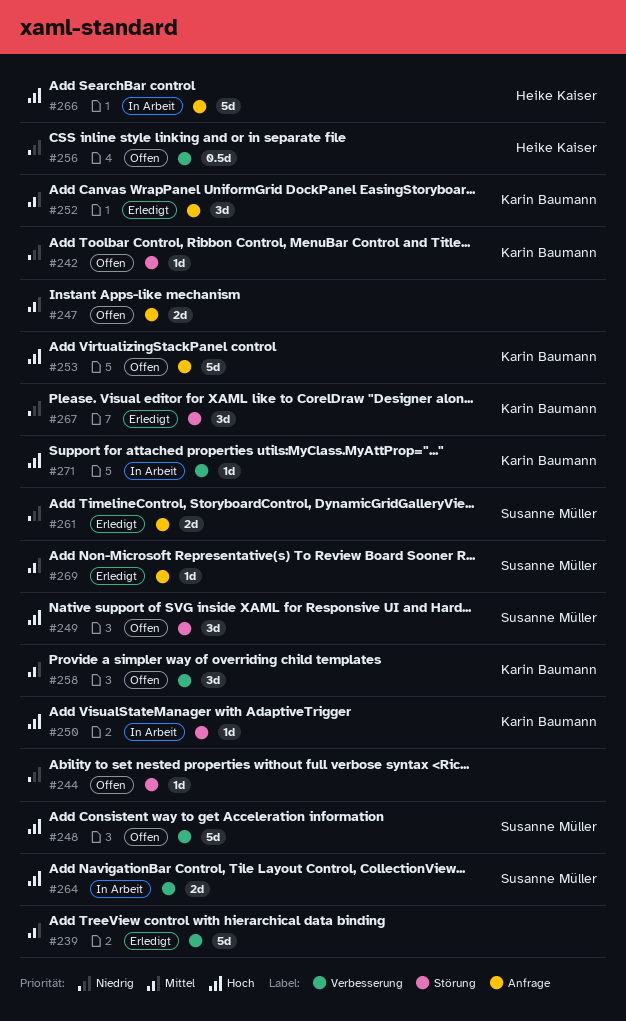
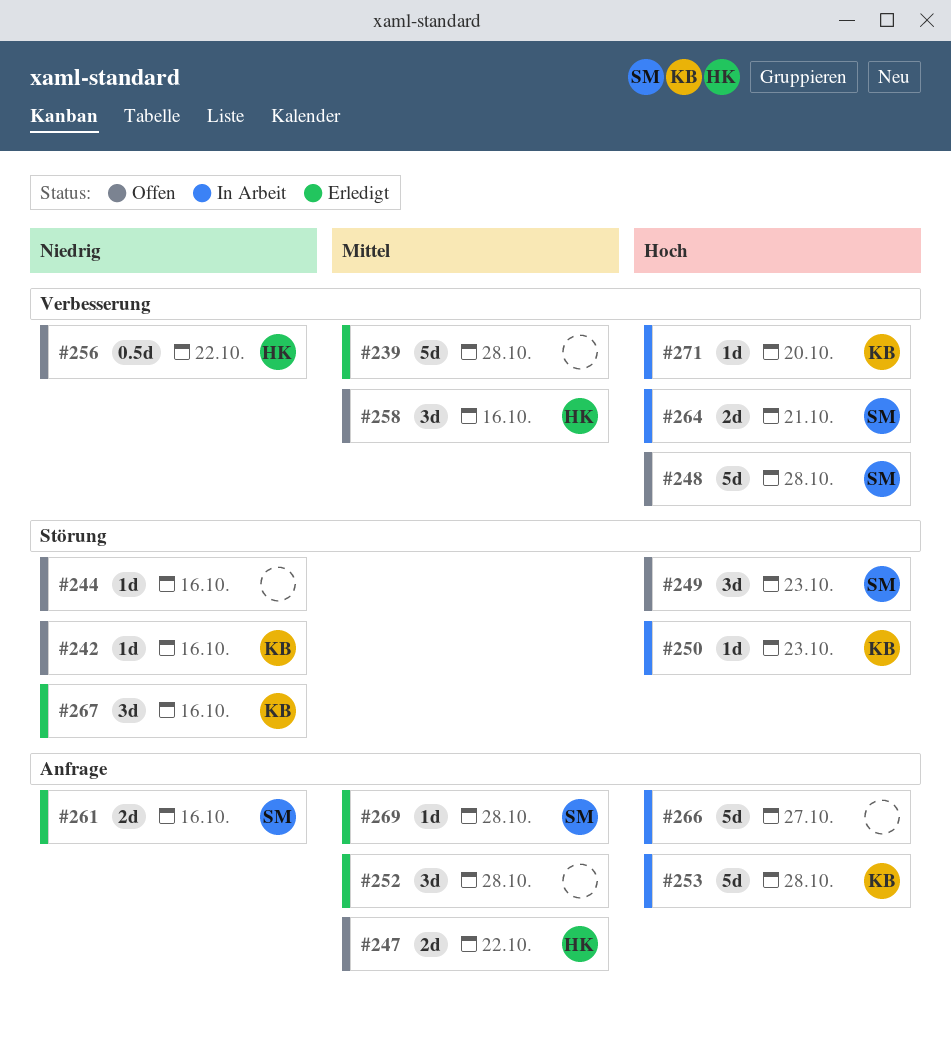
#247, owner: none -> Heike Kaiser
#252, owner: Karin Baumann -> none
#253, status: Offen -> In Arbeit
#258, owner: Karin Baumann -> Heike Kaiser
#266, owner: Heike Kaiser -> none

